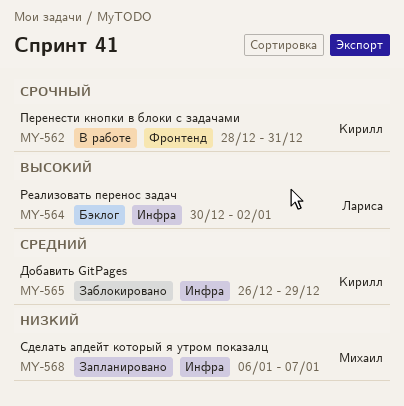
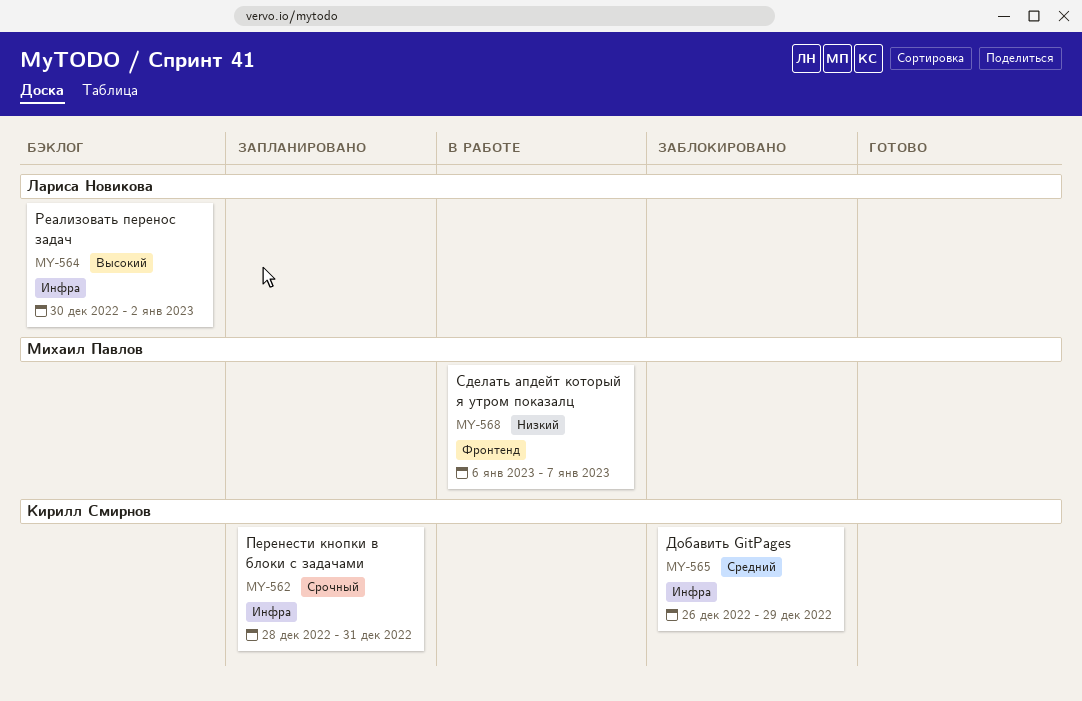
MY-562, status: В работе -> Запланировано
MY-562, label: Фронтенд -> Инфра
MY-568, status: Запланировано -> В работе
MY-568, label: Инфра -> Фронтенд

